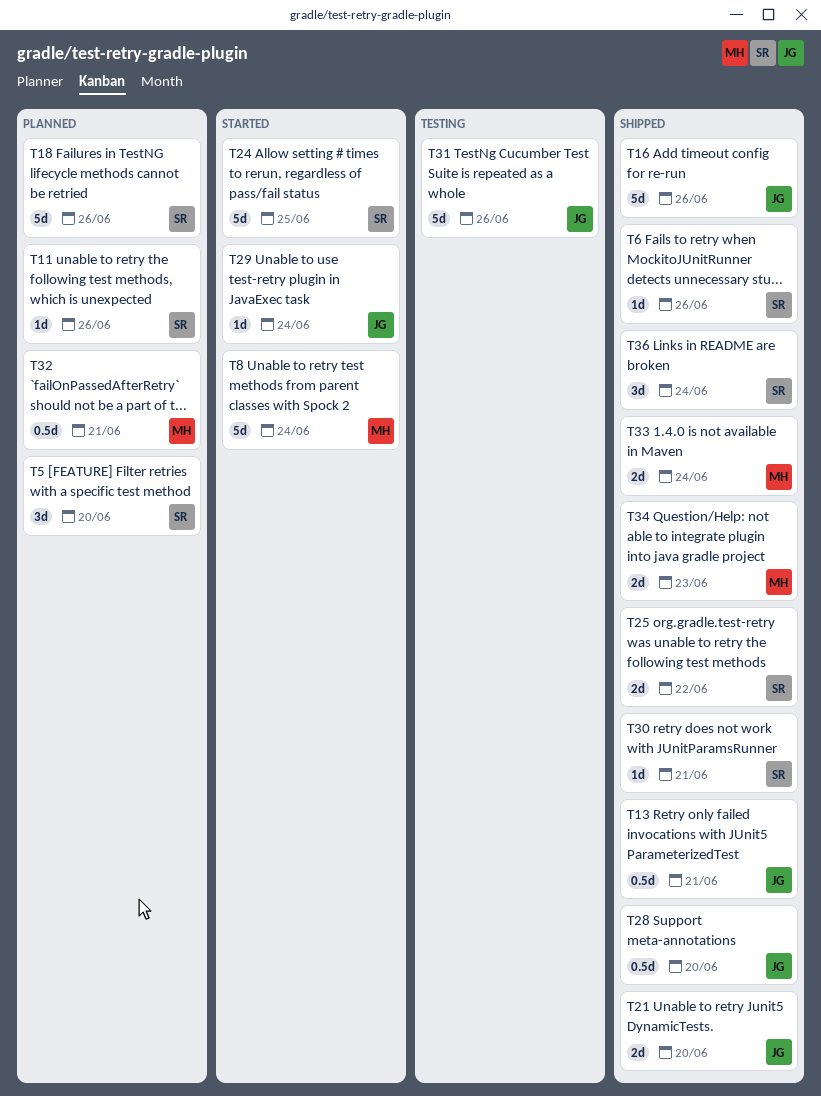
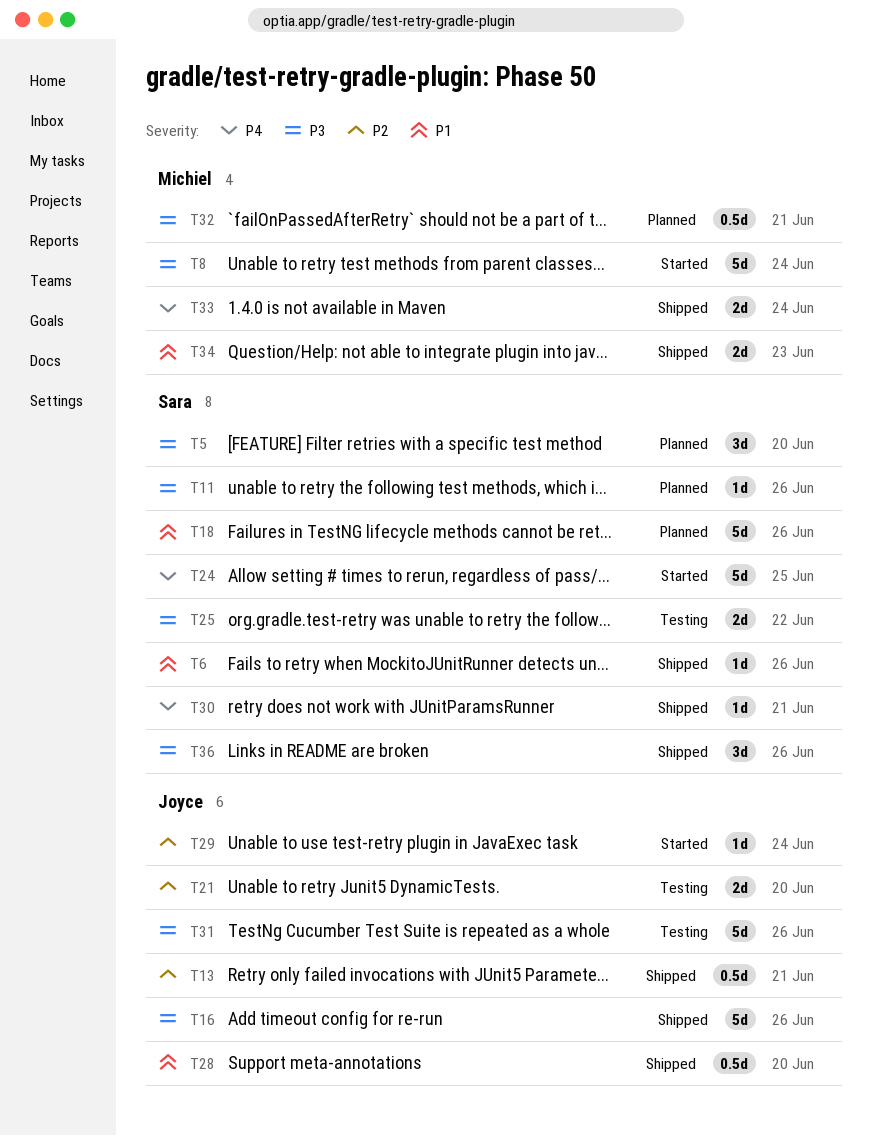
T21, status: Shipped -> Testing
T25, status: Shipped -> Testing
T36, due: Jun 24 -> Jun 26

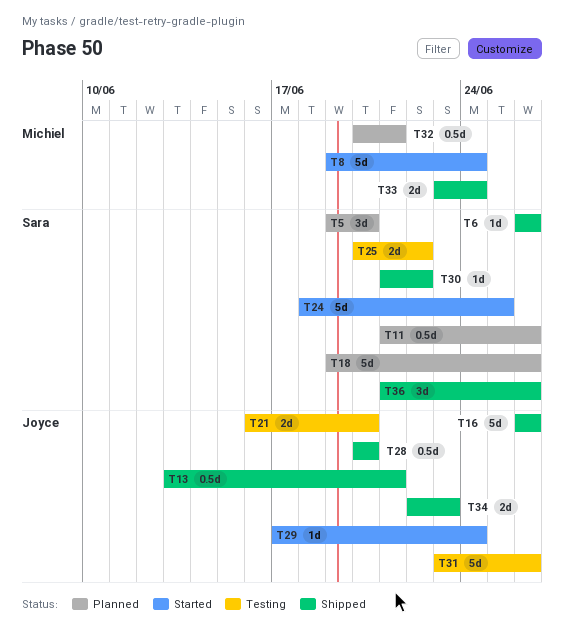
T11, estimate: 1d -> 0.5d
T30, due: Jun 21 -> Jun 22
T34, owner: Michiel -> Joyce

